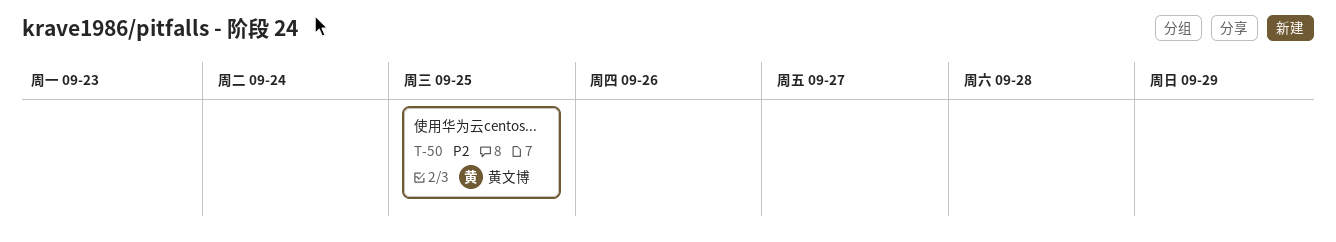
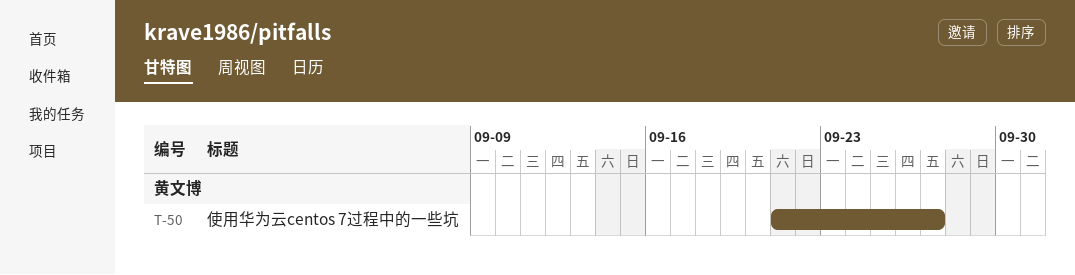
T-50, due: Sep 25 -> Sep 27

